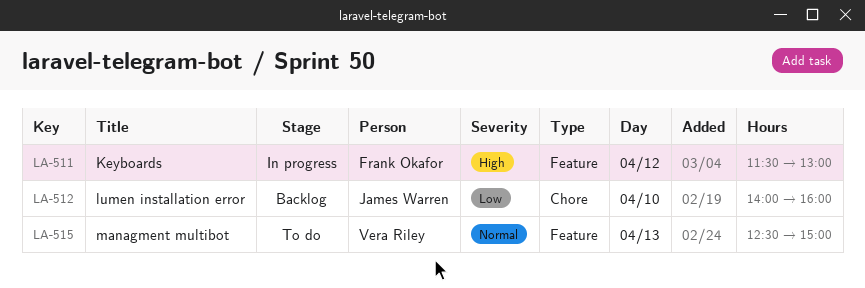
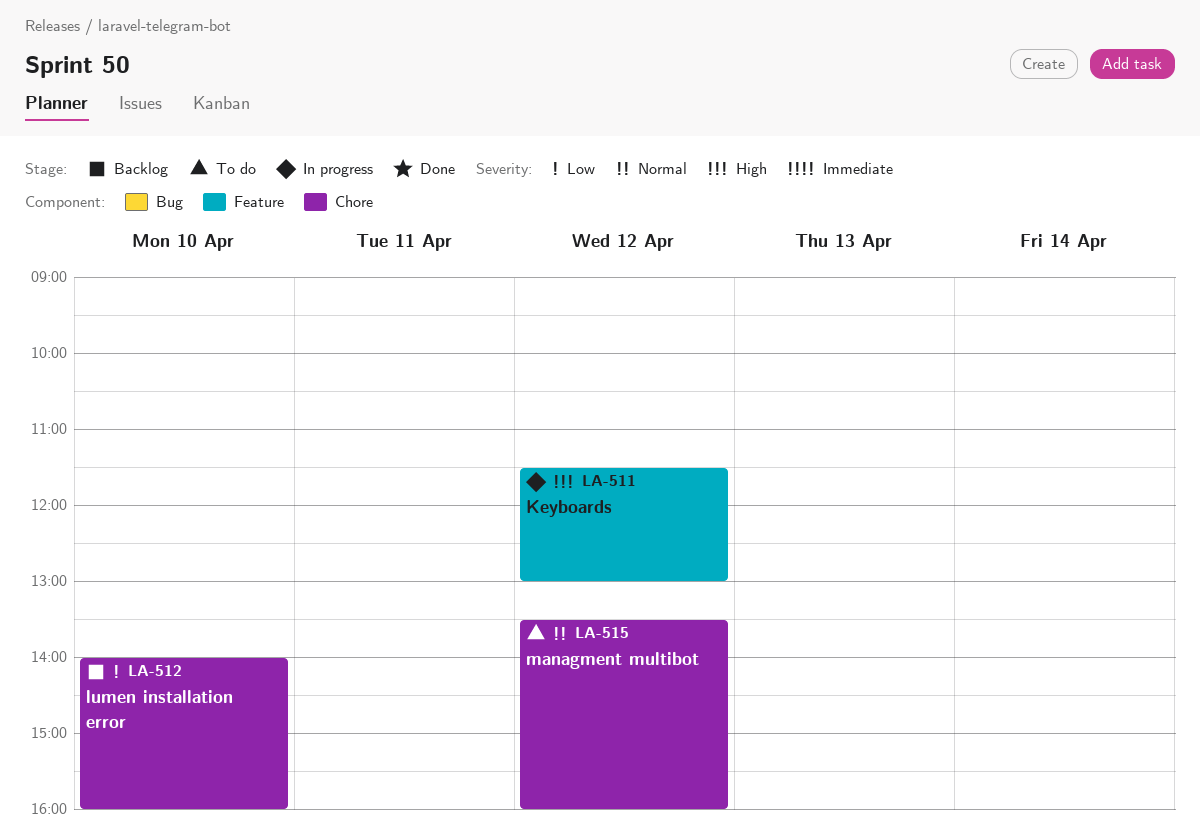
LA-515, label: Feature -> Chore
LA-515, day: Apr 13 -> Apr 12
LA-515, begins: 12:30 -> 13:30
LA-515, ends: 15:00 -> 16:00

